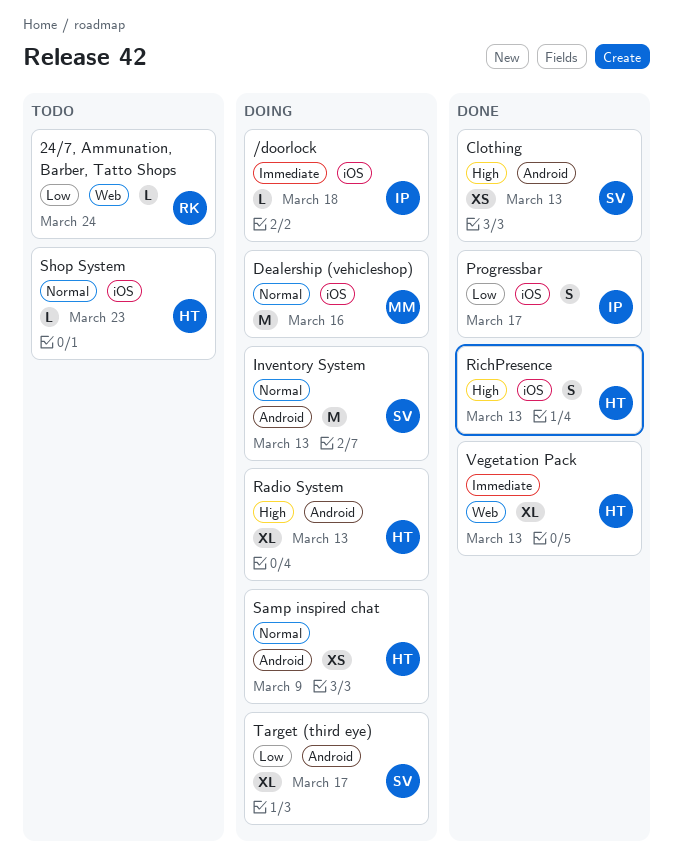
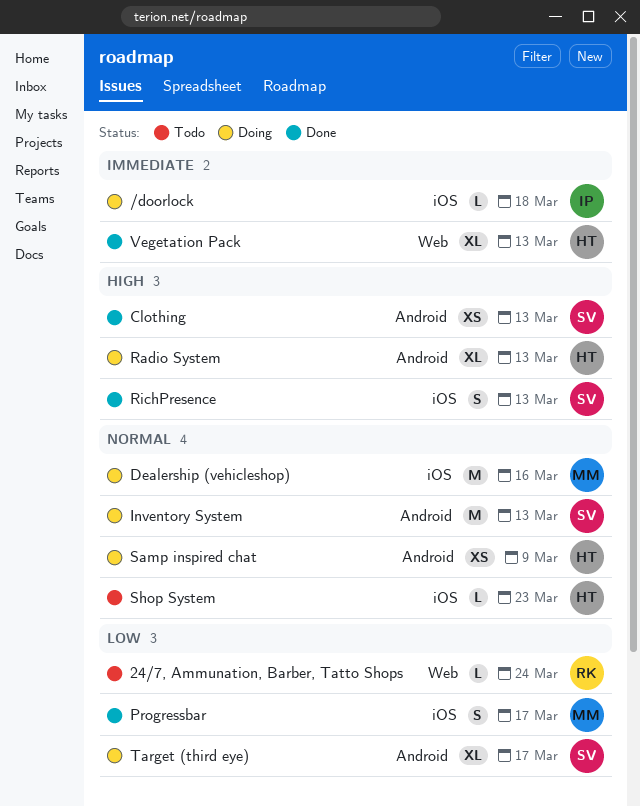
Progressbar, owner: IP -> MM
RichPresence, owner: HT -> SV

